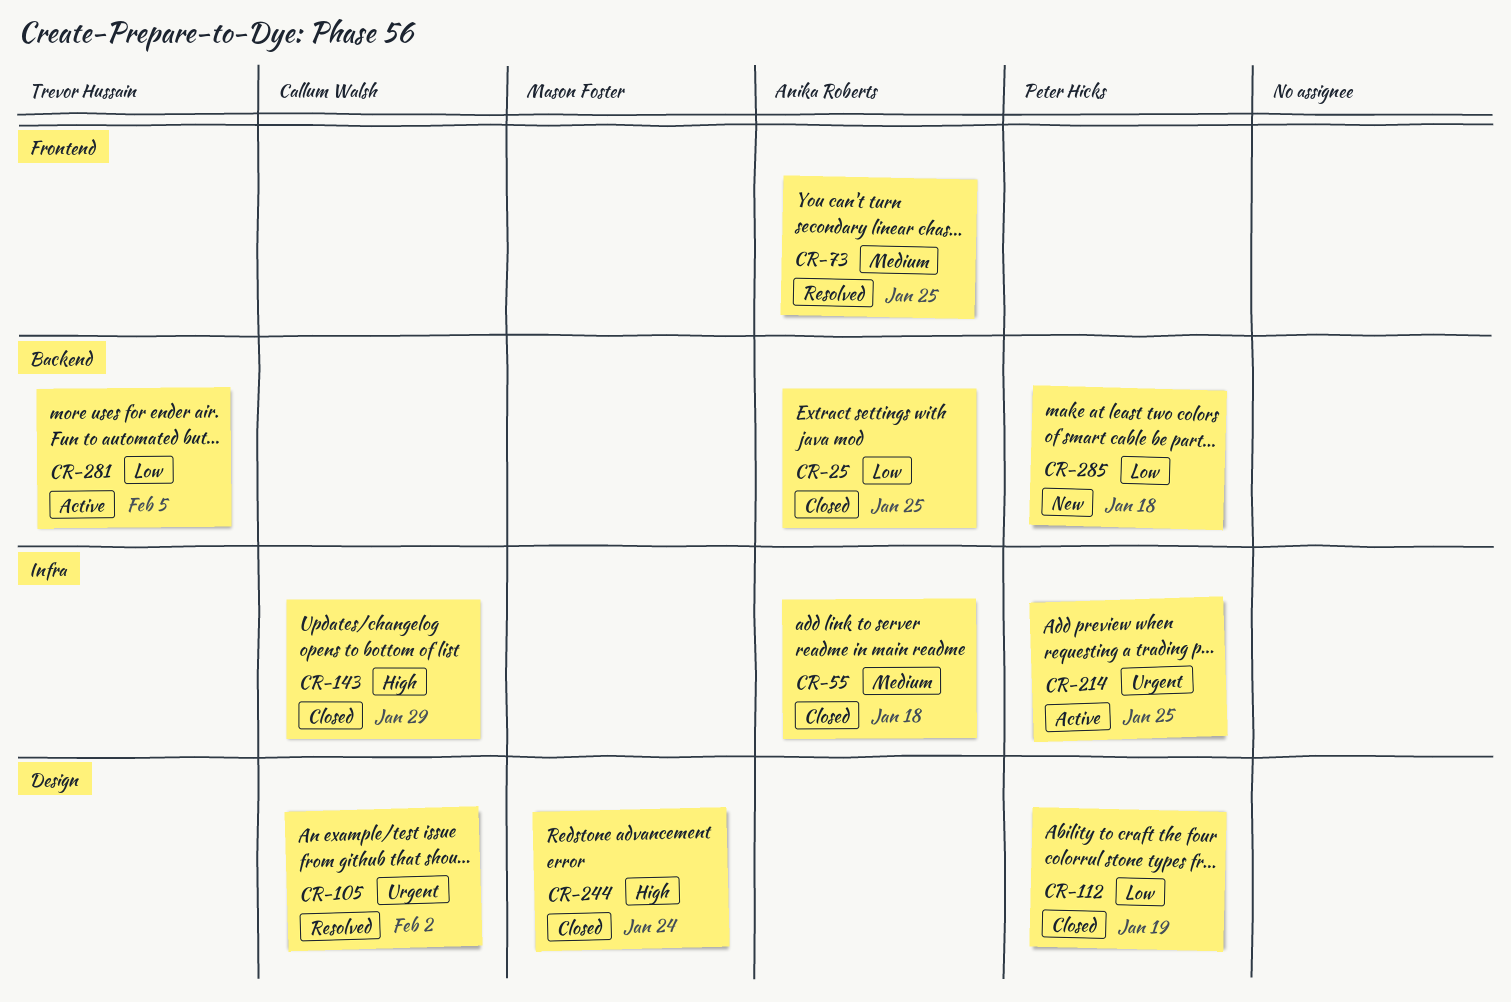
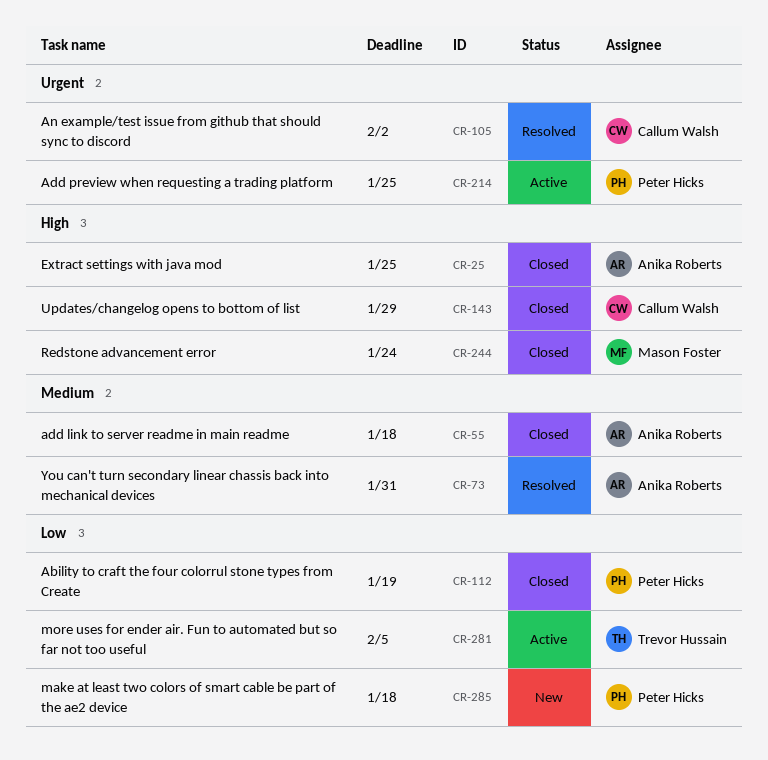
CR-25, priority: Low -> High
CR-73, due: Jan 25 -> Jan 31

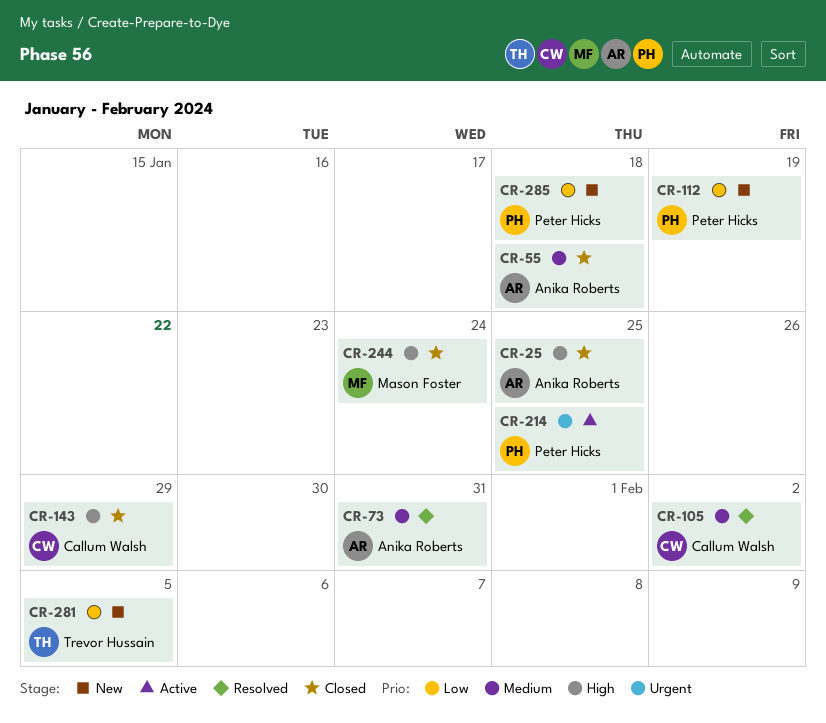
CR-105, priority: Urgent -> Medium
CR-112, status: Closed -> New
CR-281, status: Active -> New

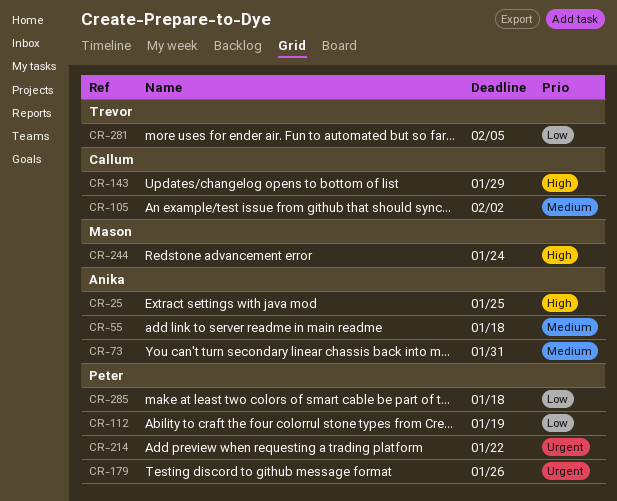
CR-179: none -> present
CR-214, due: Jan 25 -> Jan 22

